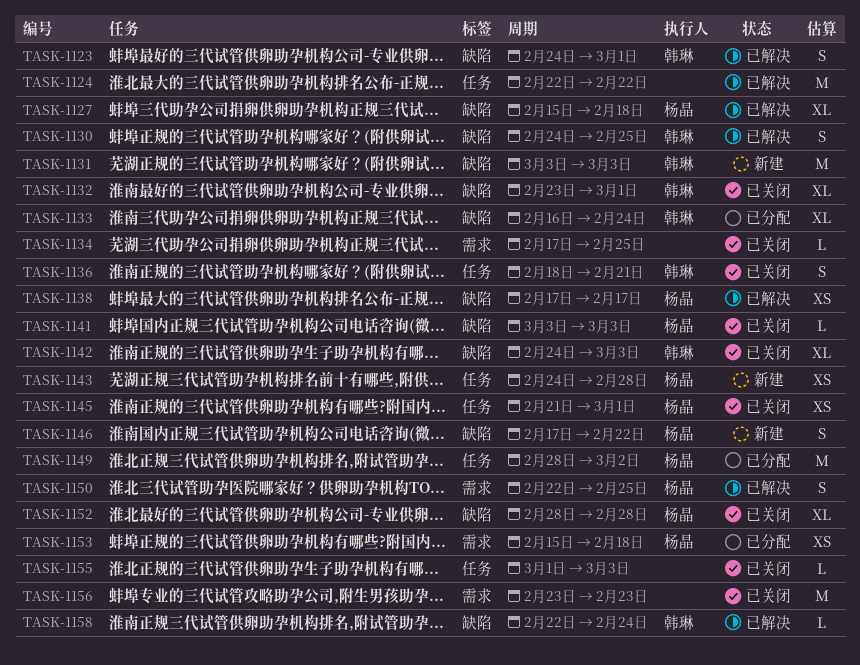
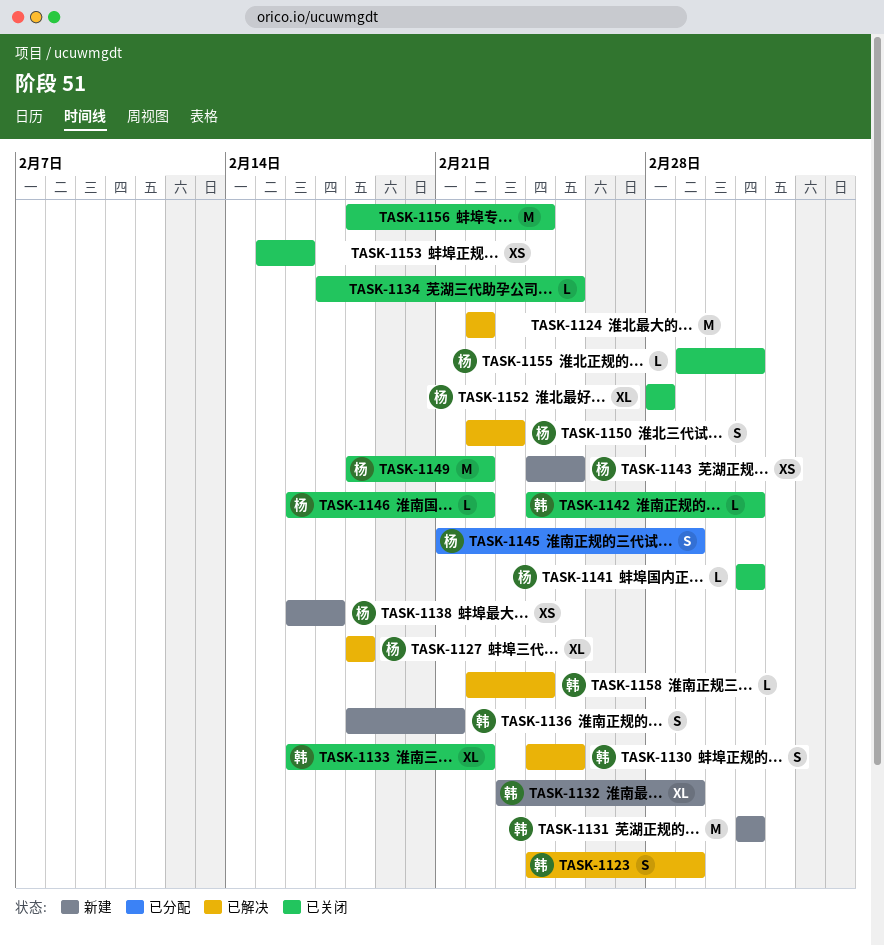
TASK-1127, start: Feb 15 -> Feb 18
TASK-1132, status: 已关闭 -> 新建
TASK-1133, status: 已分配 -> 已关闭
TASK-1133, due: Feb 24 -> Feb 22
TASK-1136, status: 已关闭 -> 新建
TASK-1138, status: 已解决 -> 新建
TASK-1138, start: Feb 17 -> Feb 16
TASK-1142, estimate: XL -> L
TASK-1143, due: Feb 28 -> Feb 25
TASK-1145, status: 已关闭 -> 已分配
TASK-1145, estimate: XS -> S
TASK-1146, status: 新建 -> 已关闭
TASK-1146, estimate: S -> L
TASK-1146, start: Feb 17 -> Feb 16
TASK-1149, status: 已分配 -> 已关闭
TASK-1149, start: Feb 28 -> Feb 18
TASK-1149, due: Mar 2 -> Feb 22
TASK-1150, due: Feb 25 -> Feb 23
TASK-1153, status: 已分配 -> 已关闭
TASK-1153, owner: 杨晶 -> none
TASK-1153, due: Feb 18 -> Feb 16
TASK-1155, owner: none -> 杨晶
TASK-1156, start: Feb 23 -> Feb 18
TASK-1156, due: Feb 23 -> Feb 24

